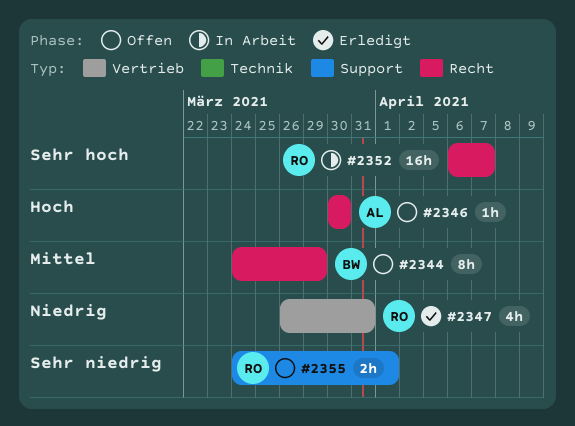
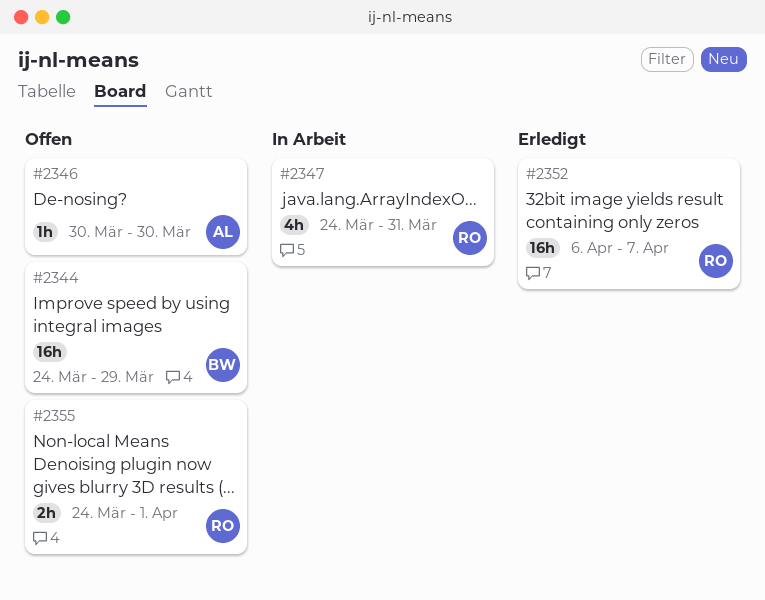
#2344, estimate: 8h -> 16h
#2347, status: Erledigt -> In Arbeit
#2347, start: Mar 26 -> Mar 24
#2352, status: In Arbeit -> Erledigt

